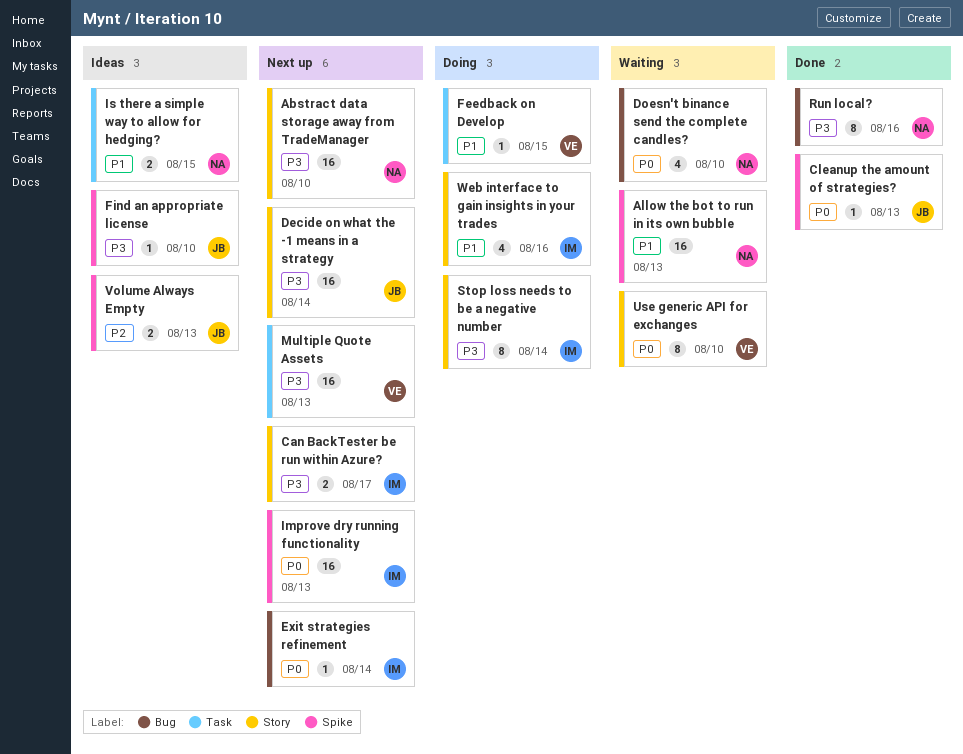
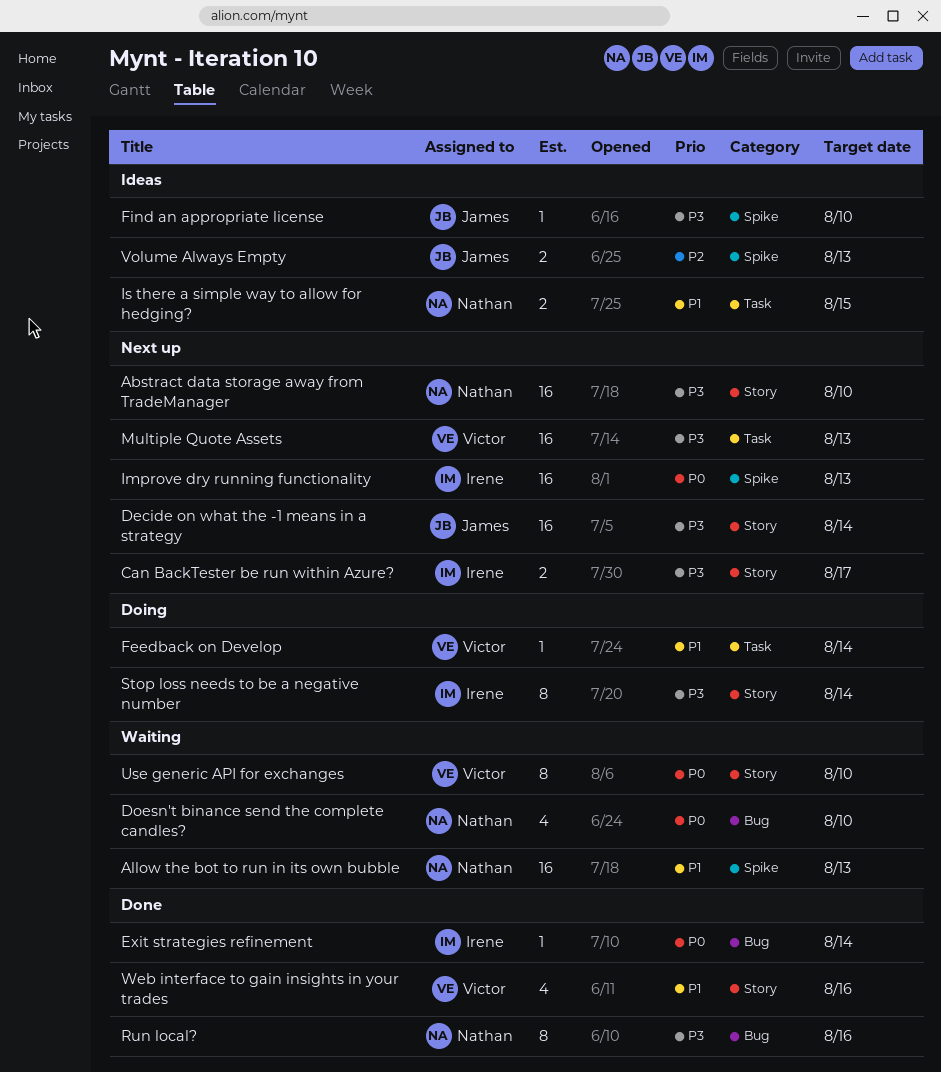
Cleanup the amount of strategies?: present -> none
Exit strategies refinement, status: Next up -> Done
Feedback on Develop, due: Aug 15 -> Aug 14
Web interface to gain insights in your trades, status: Doing -> Done
Web interface to gain insights in your trades, owner: Irene -> Victor

